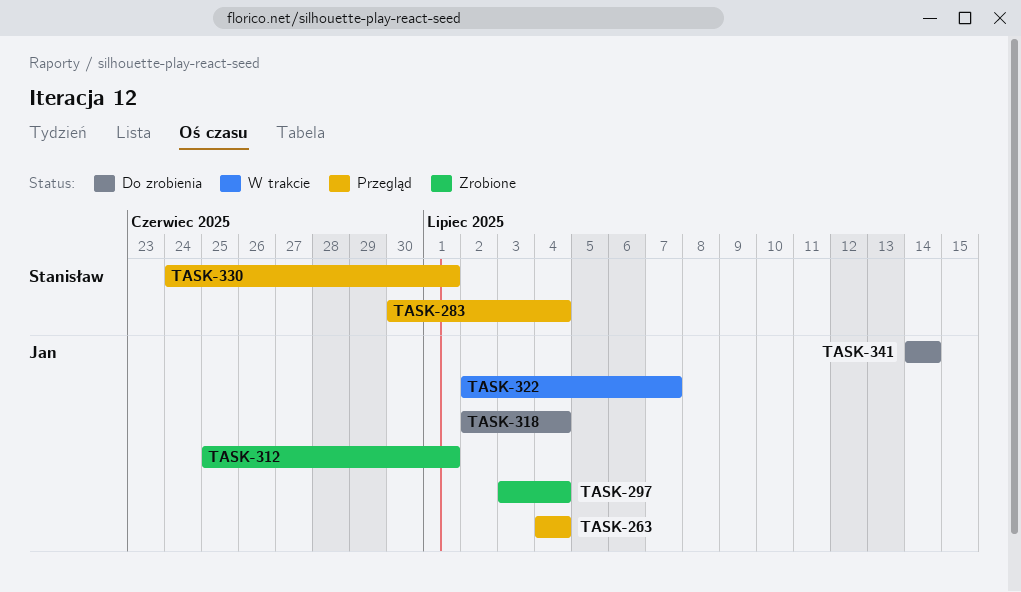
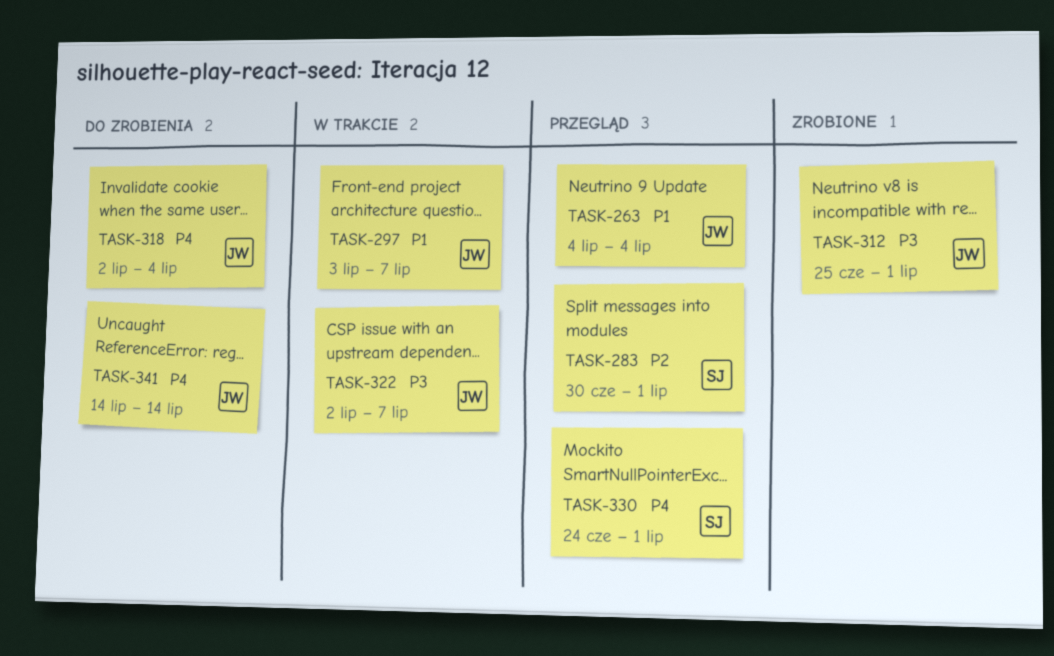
TASK-283, due: Jul 4 -> Jul 1
TASK-297, status: Zrobione -> W trakcie
TASK-297, due: Jul 4 -> Jul 7

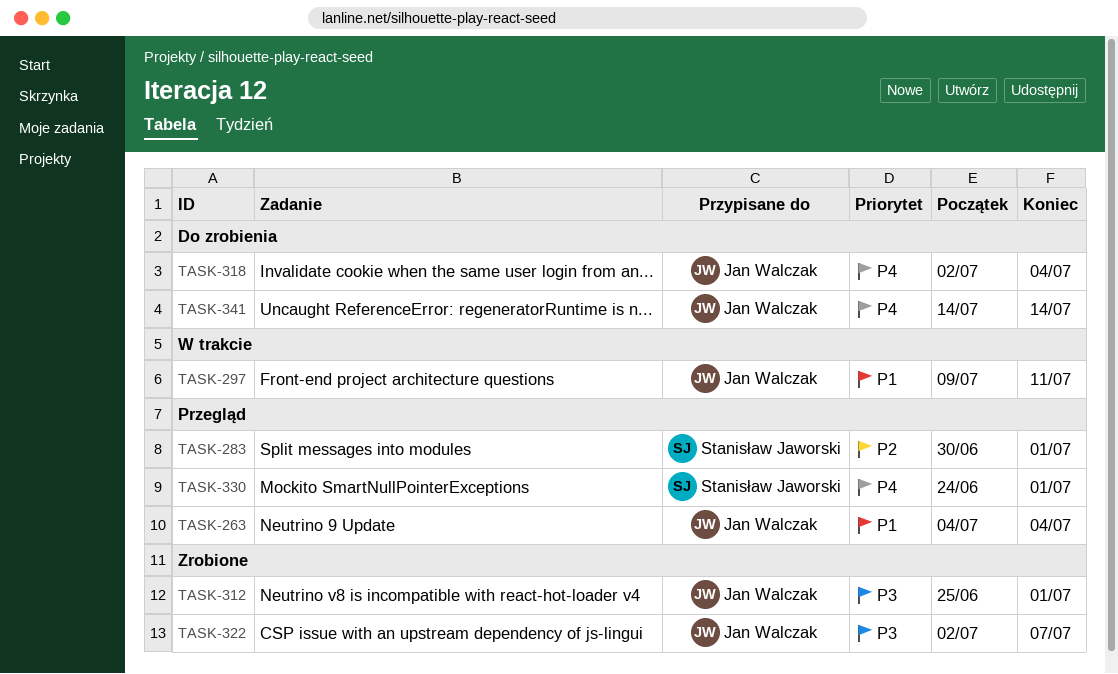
TASK-297, start: Jul 3 -> Jul 9
TASK-297, due: Jul 7 -> Jul 11
TASK-322, status: W trakcie -> Zrobione

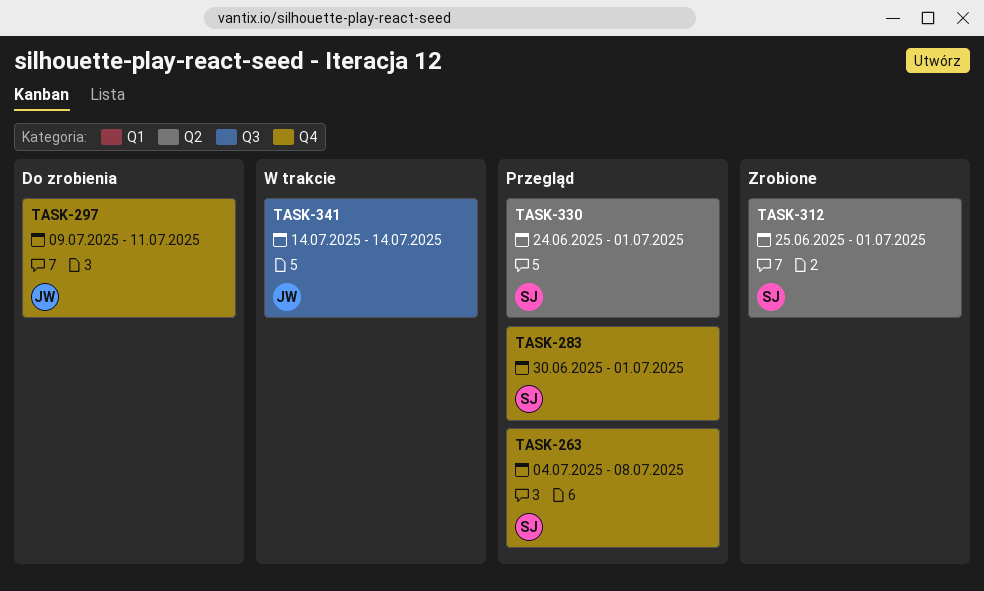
TASK-263, owner: Jan Walczak -> Stanisław Jaworski
TASK-263, due: Jul 4 -> Jul 8
TASK-297, status: W trakcie -> Do zrobienia
TASK-312, owner: Jan Walczak -> Stanisław Jaworski
TASK-318: present -> none
TASK-322: present -> none
TASK-341, status: Do zrobienia -> W trakcie

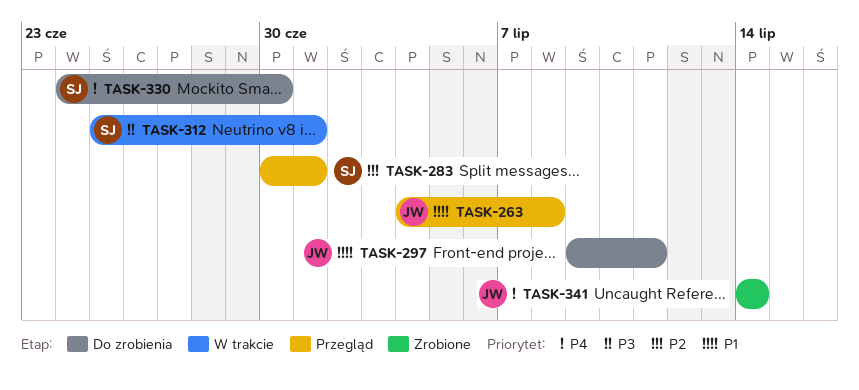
TASK-263, owner: SJ -> JW
TASK-312, status: Zrobione -> W trakcie
TASK-330, status: Przegląd -> Do zrobienia
TASK-330, due: Jul 1 -> Jun 30
TASK-341, status: W trakcie -> Zrobione

